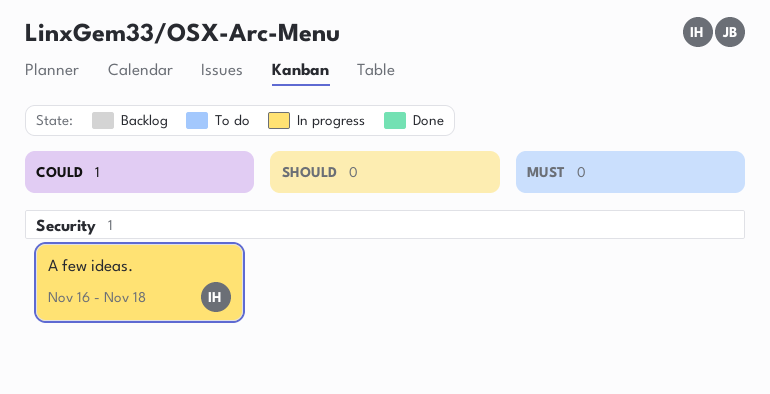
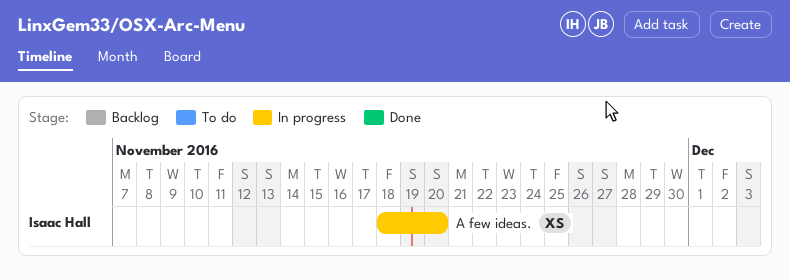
A few ideas., start: Nov 16 -> Nov 18
A few ideas., due: Nov 18 -> Nov 20

